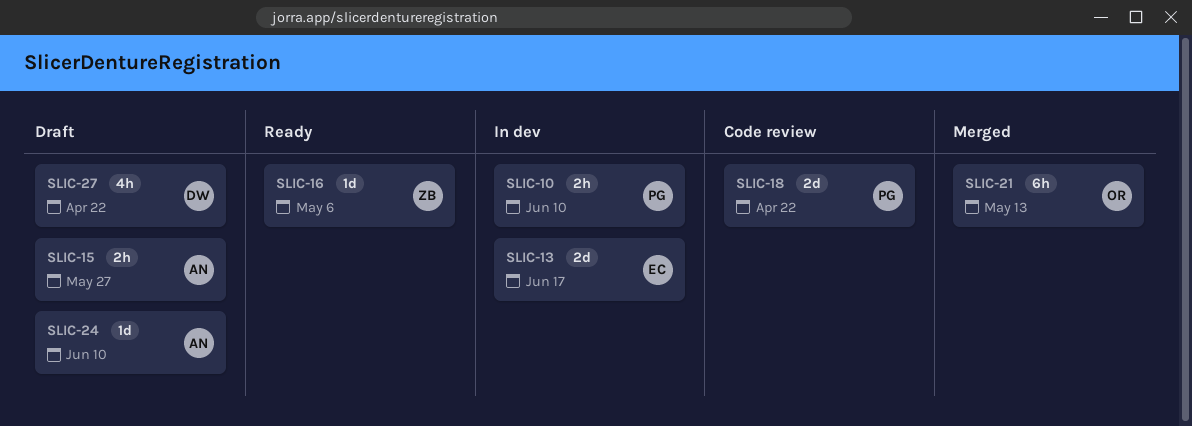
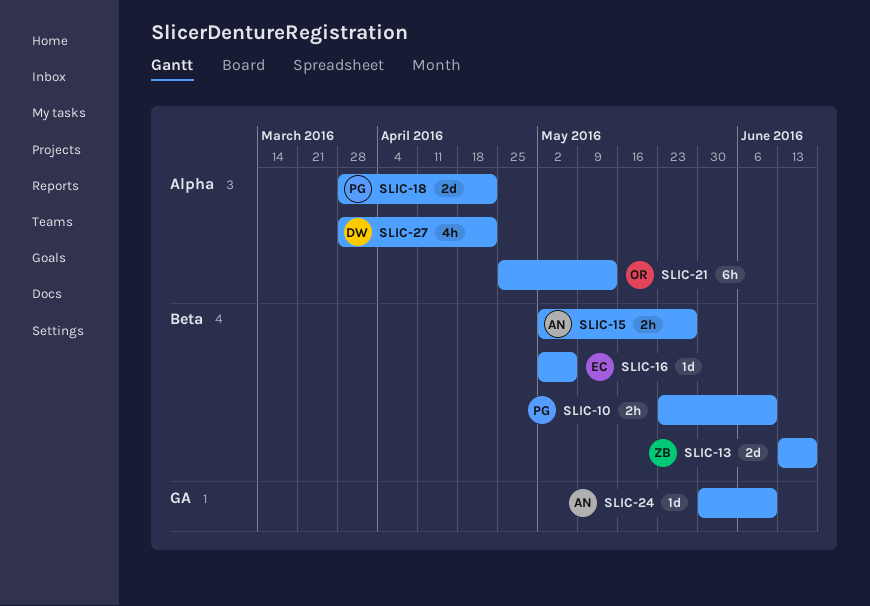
SLIC-13, owner: EC -> ZB
SLIC-16, owner: ZB -> EC

